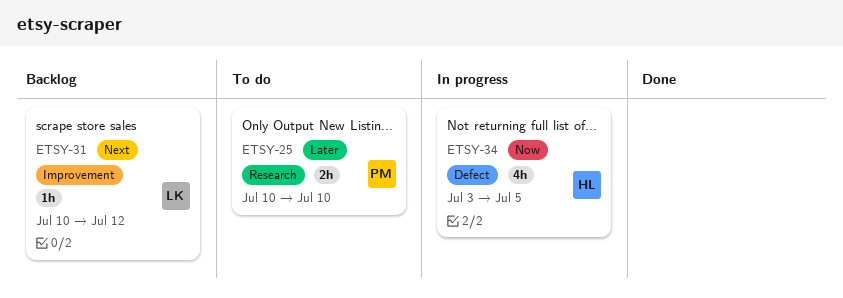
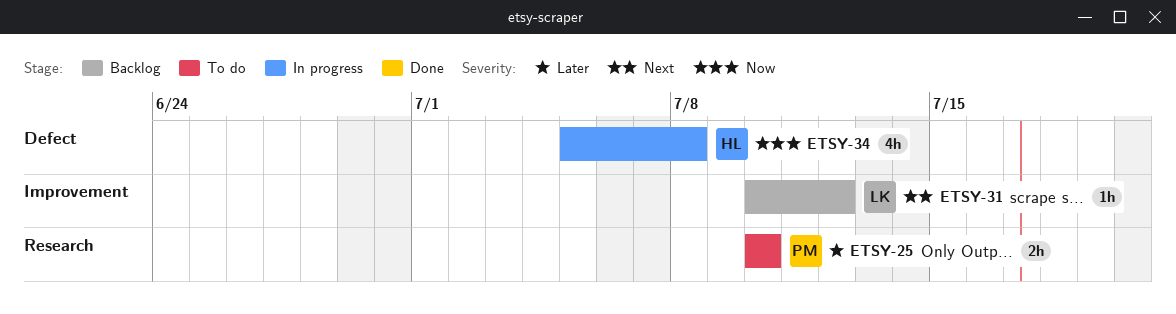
ETSY-34, start: Jul 3 -> Jul 5
ETSY-34, due: Jul 5 -> Jul 8

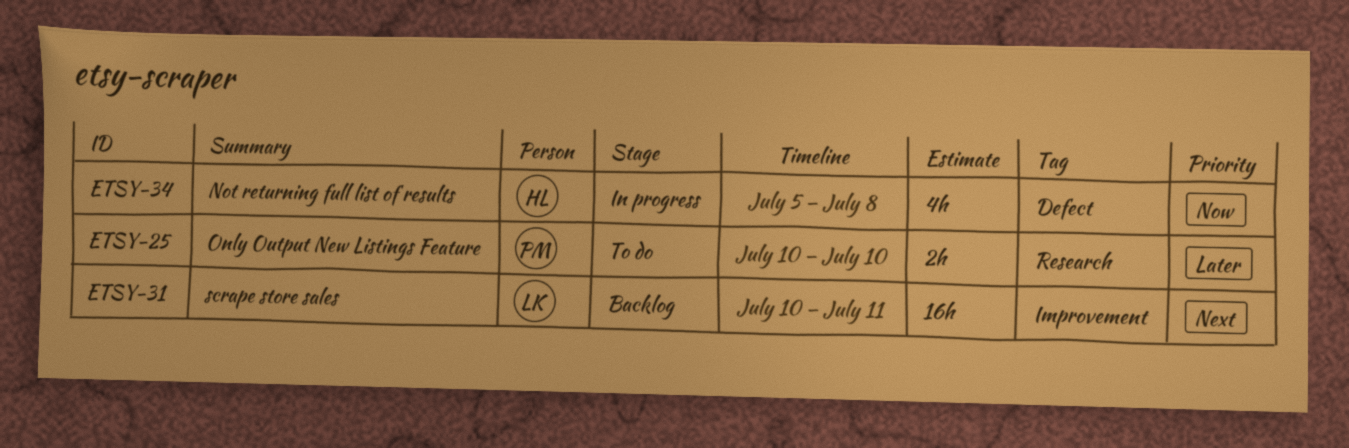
ETSY-31, estimate: 1h -> 16h
ETSY-31, due: Jul 12 -> Jul 11

